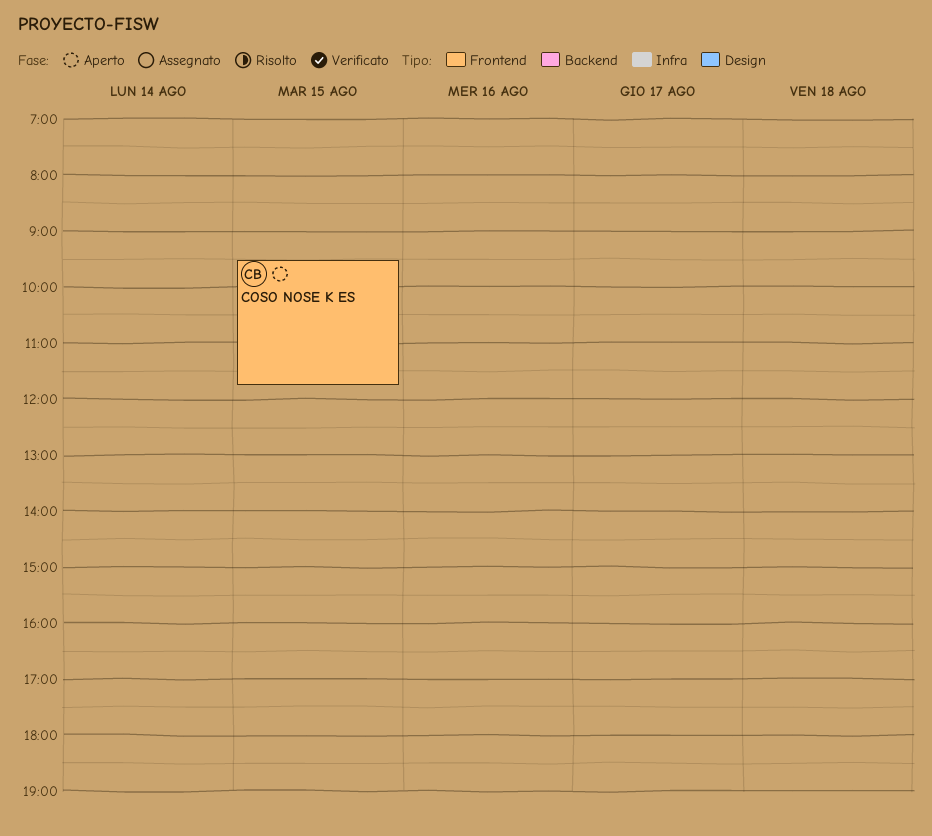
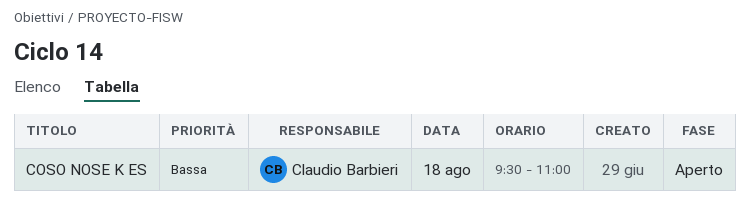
COSO NOSE K ES, day: Aug 15 -> Aug 18
COSO NOSE K ES, ends: 11:45 -> 11:00

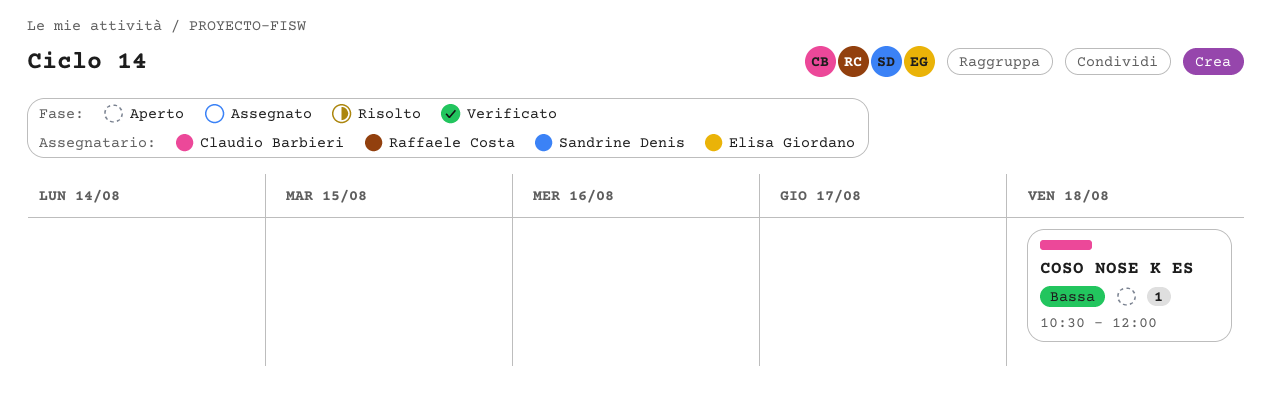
COSO NOSE K ES, begins: 09:30 -> 10:30
COSO NOSE K ES, ends: 11:00 -> 12:00

